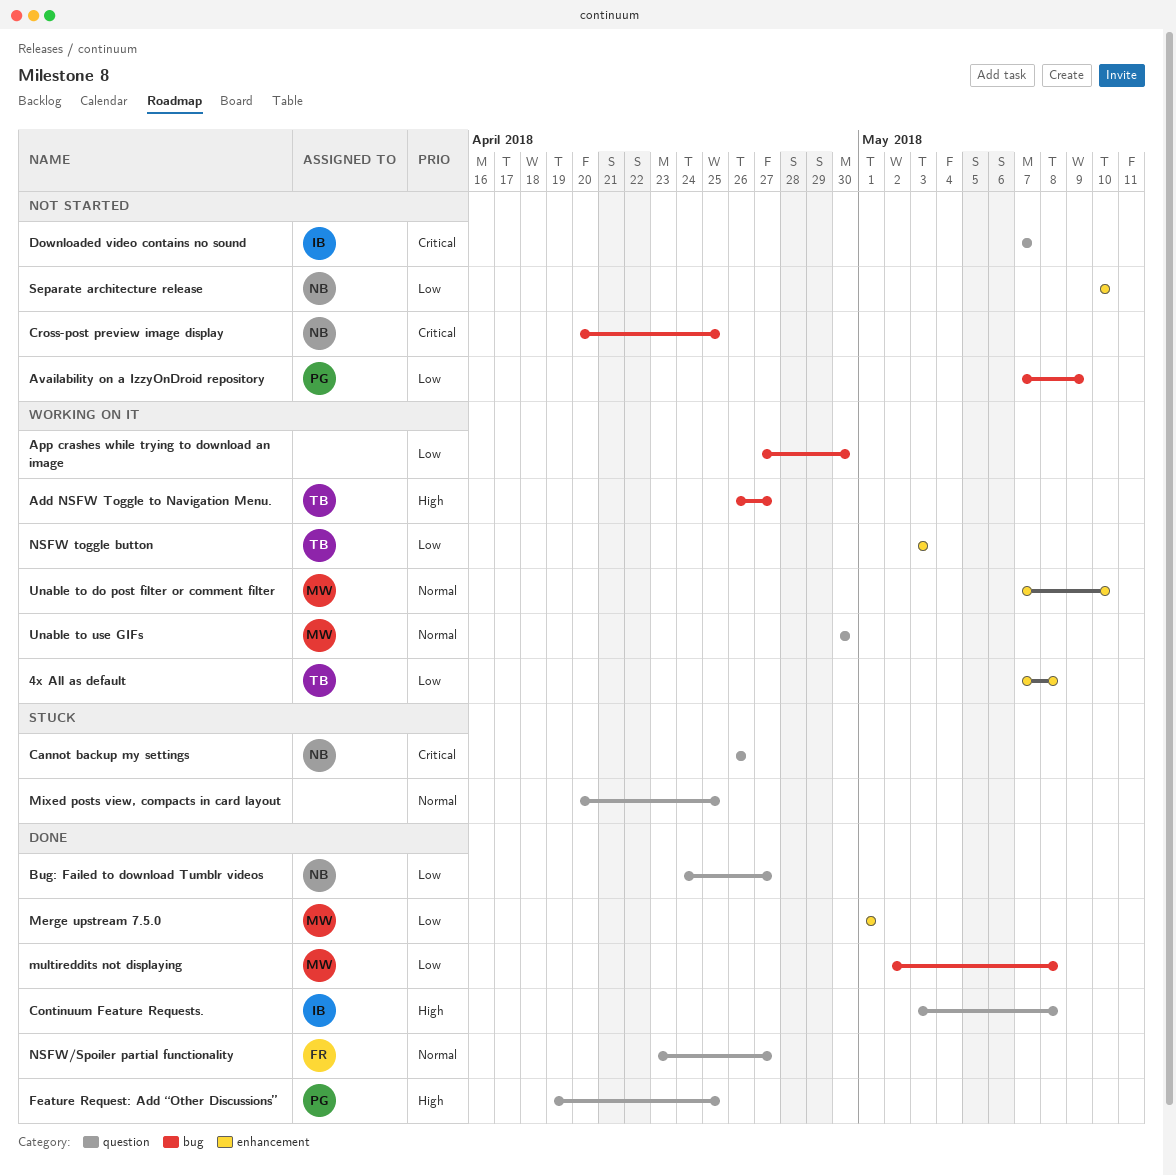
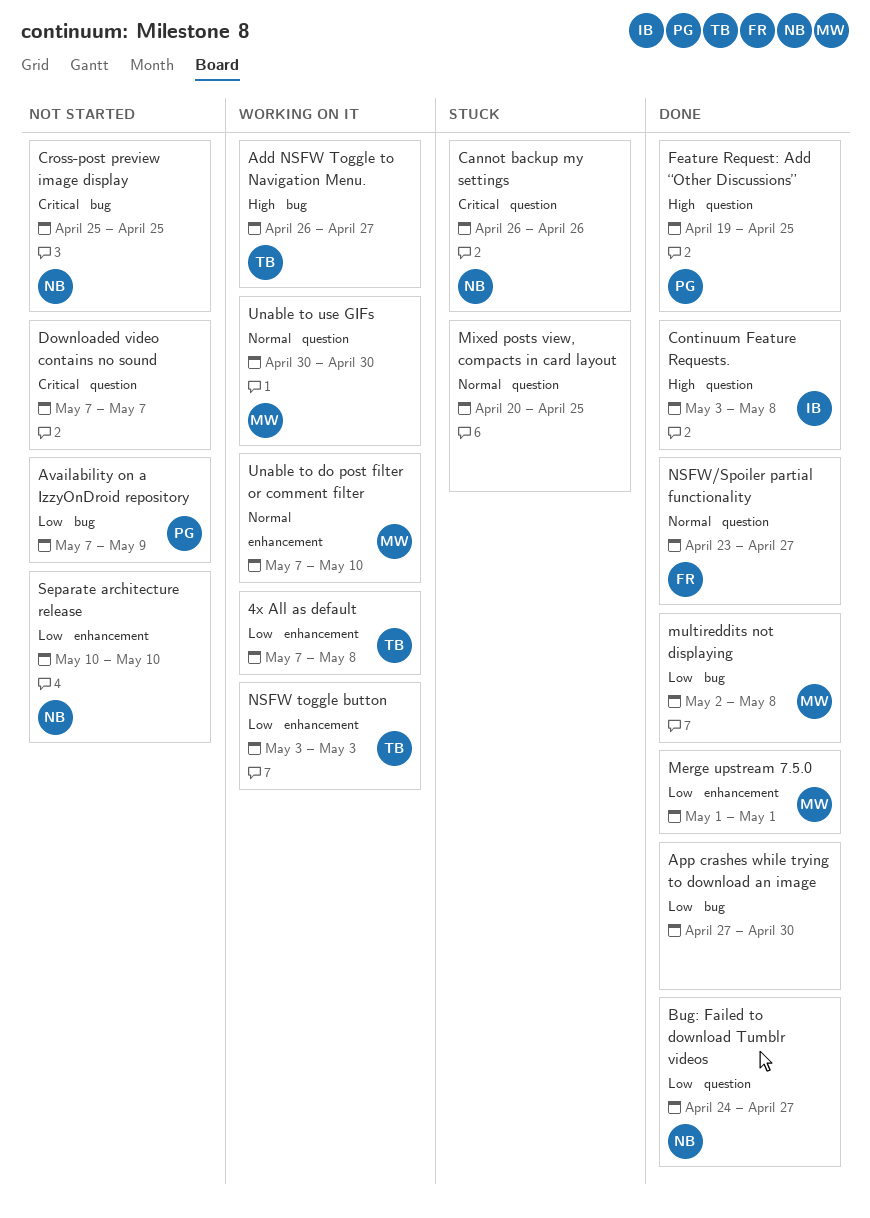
App crashes while trying to download an image, status: Working on it -> Done
Cross-post preview image display, start: Apr 20 -> Apr 25
Downloaded video contains no sound, owner: IB -> none

